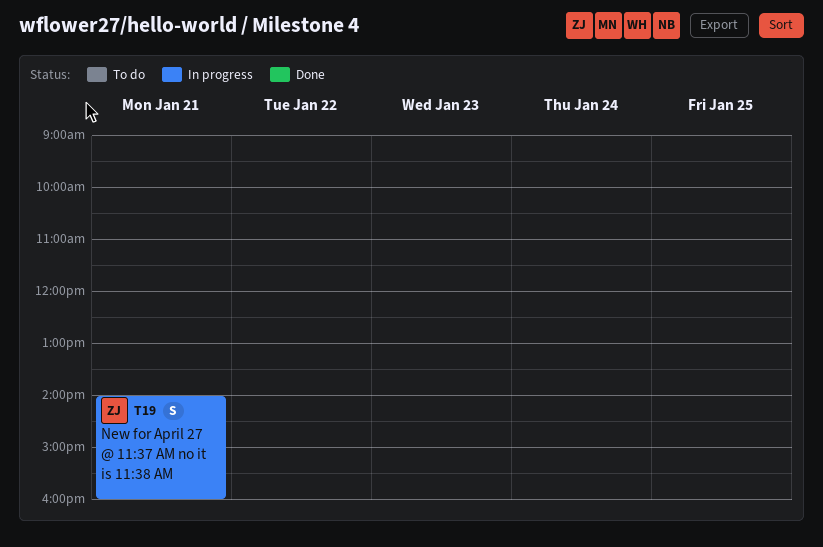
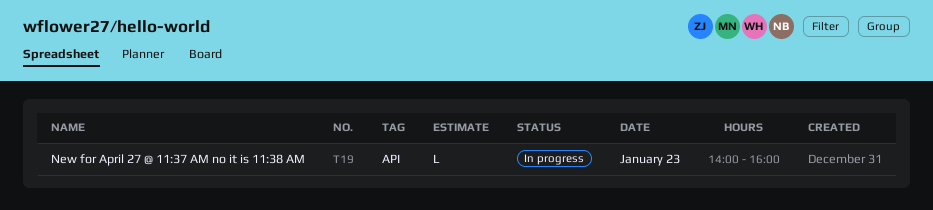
T19, estimate: S -> L
T19, day: Jan 21 -> Jan 23

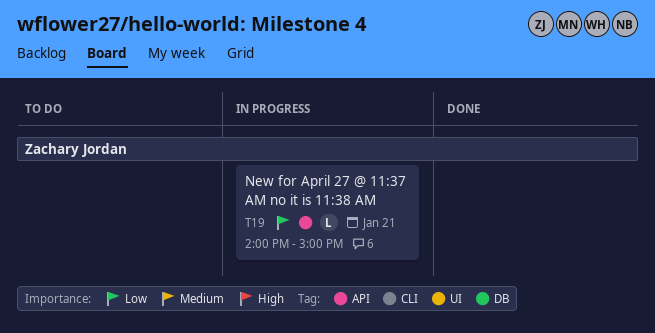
T19, day: Jan 23 -> Jan 21
T19, ends: 16:00 -> 15:00

